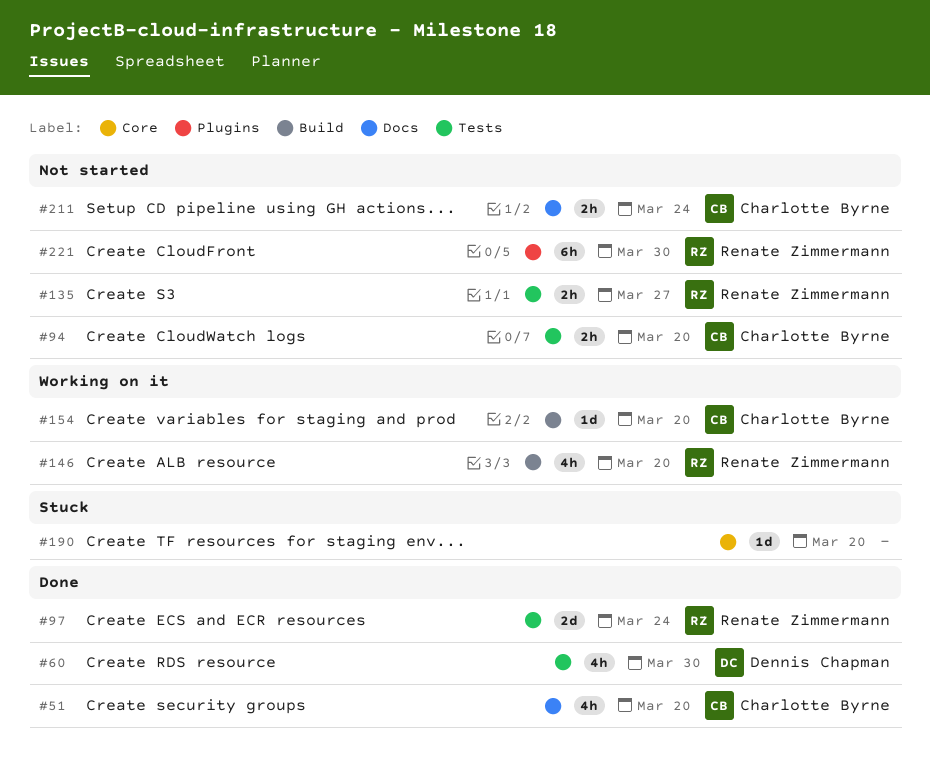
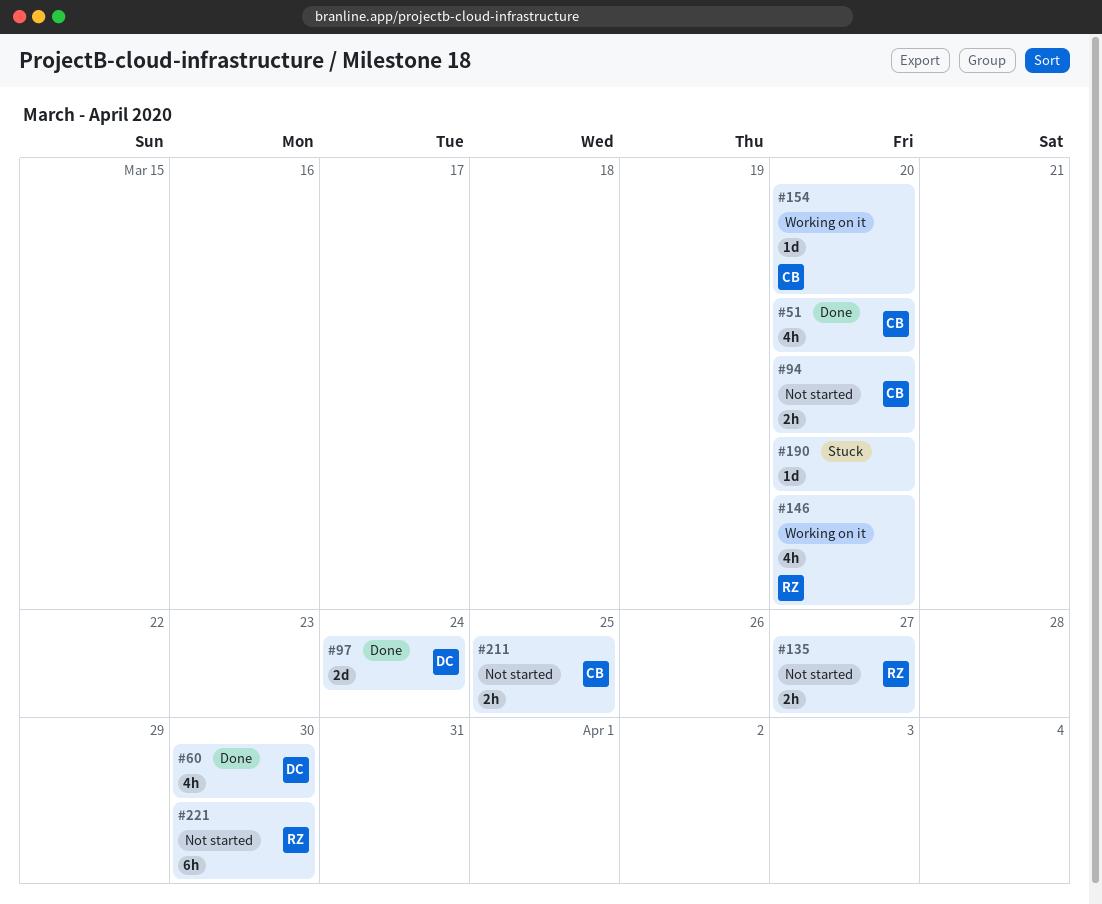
#97, owner: Renate Zimmermann -> Dennis Chapman
#211, due: Mar 24 -> Mar 25

